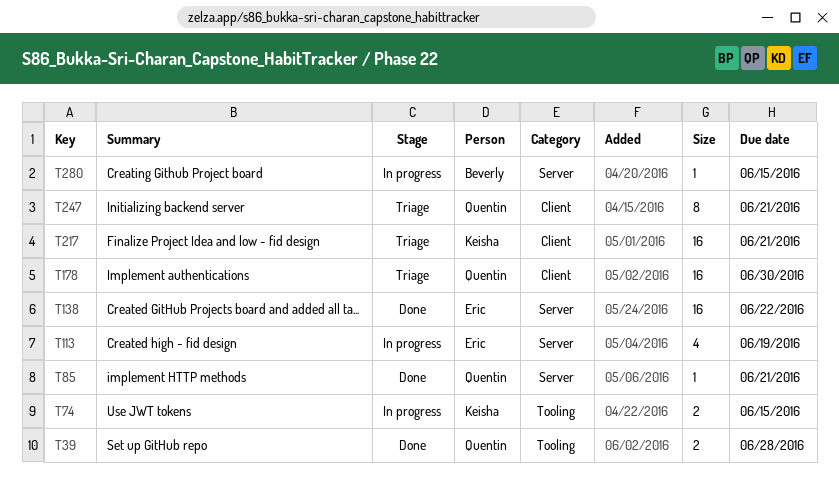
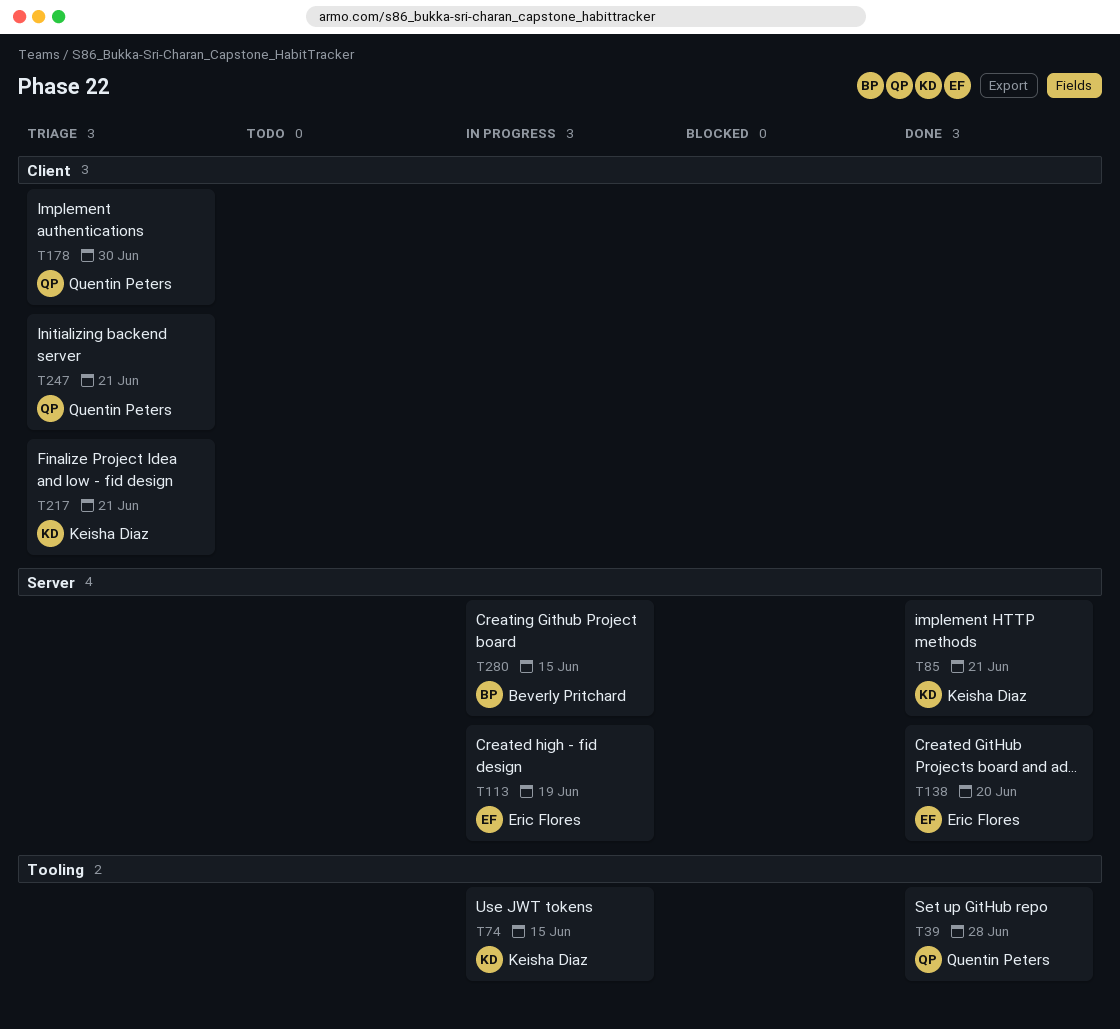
T85, owner: Quentin Peters -> Keisha Diaz
T138, due: Jun 22 -> Jun 20

